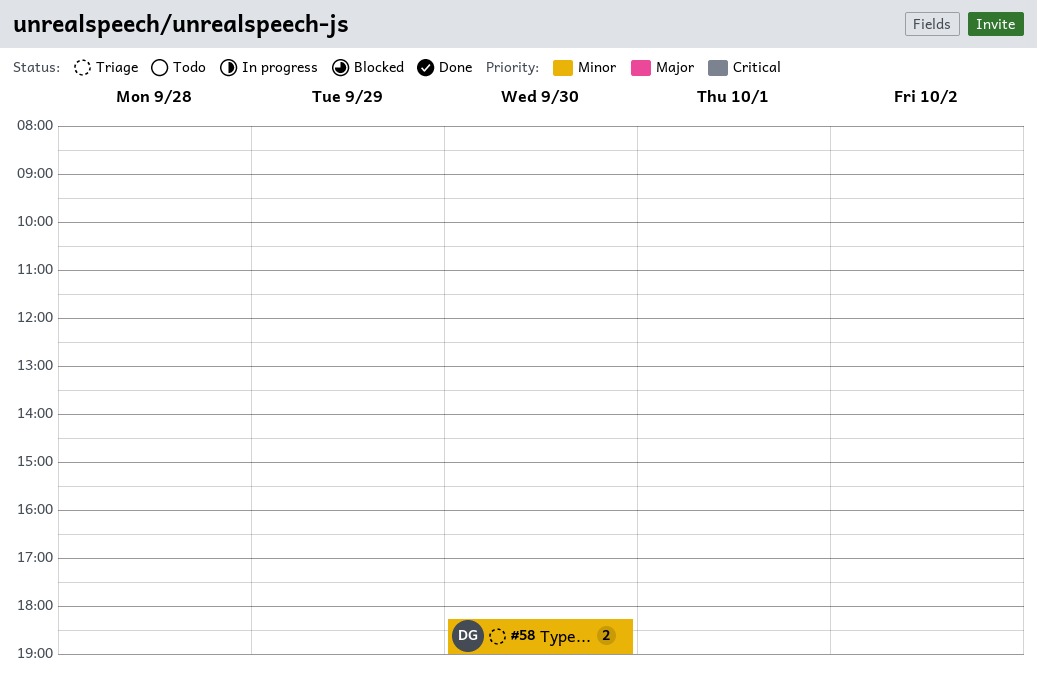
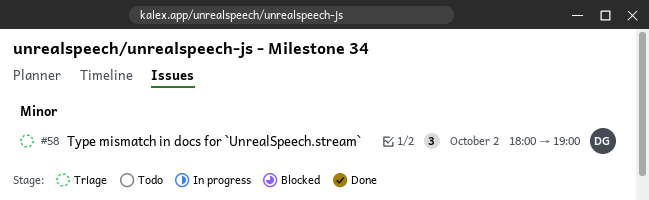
#58, estimate: 2 -> 3
#58, day: Sep 30 -> Oct 2
#58, begins: 18:15 -> 18:00

